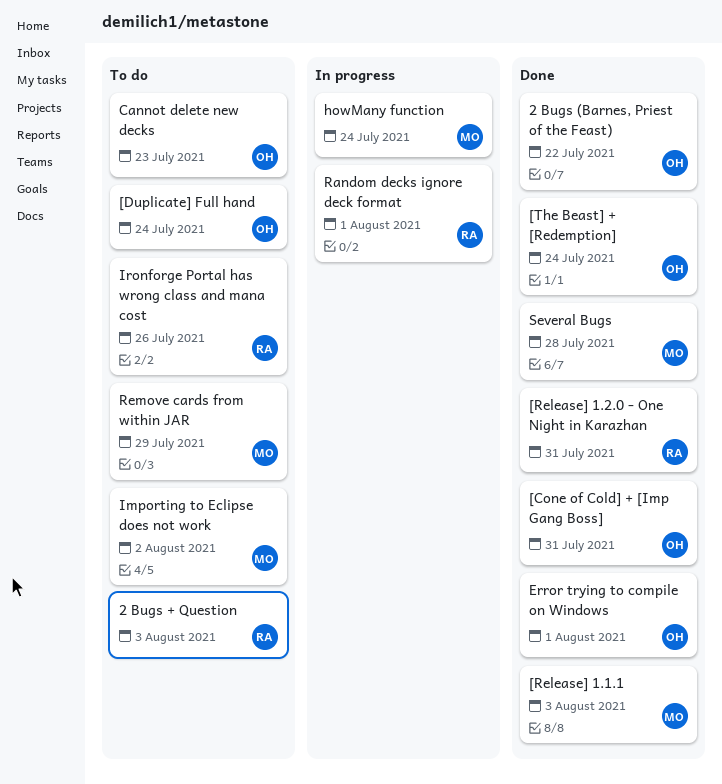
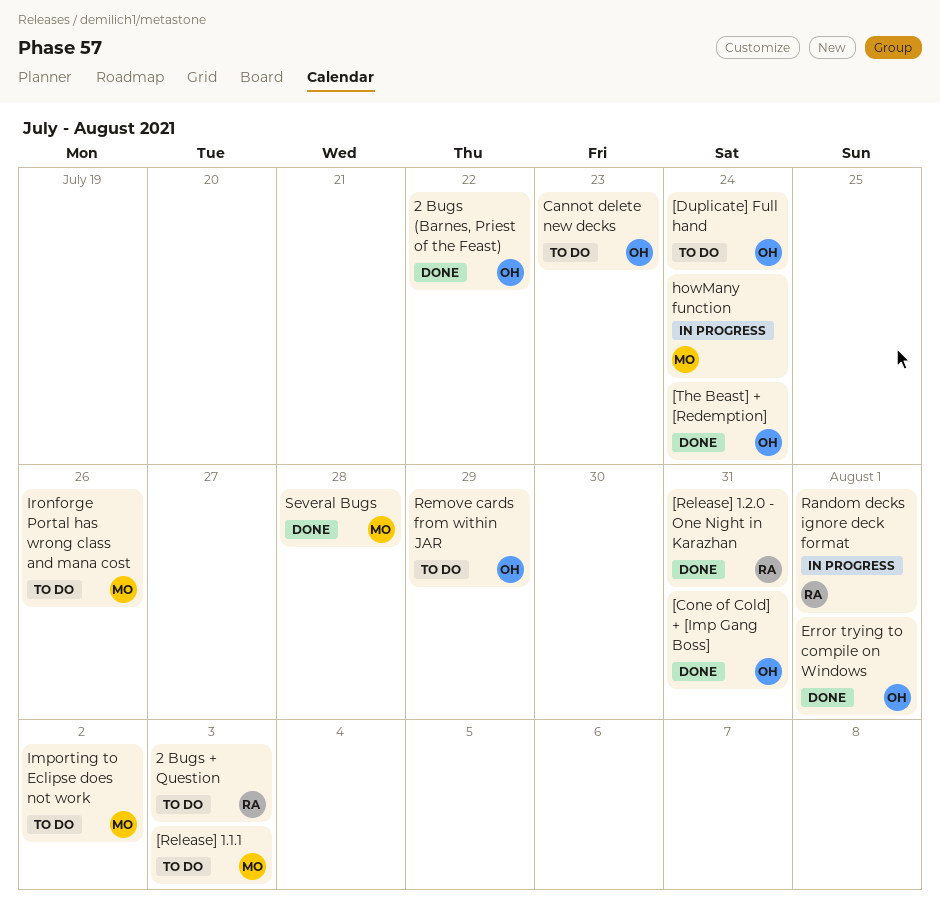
[Release] 1.1.1, status: Done -> To do
Ironforge Portal has wrong class and mana cost, owner: RA -> MO
Remove cards from within JAR, owner: MO -> OH

